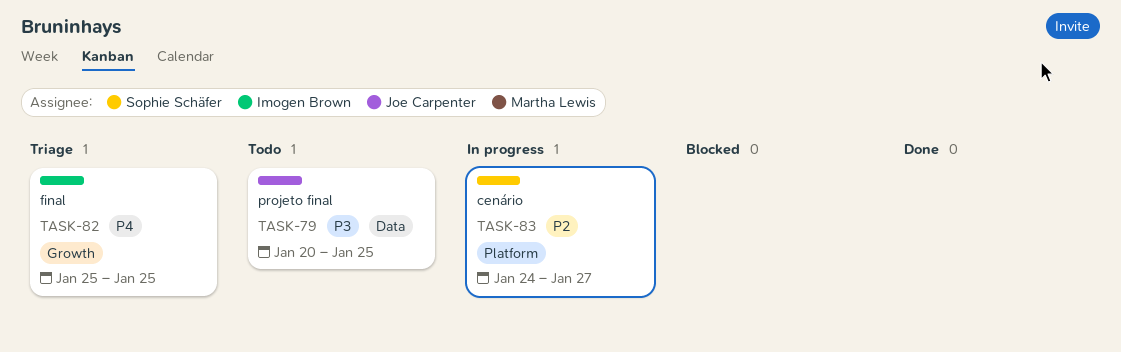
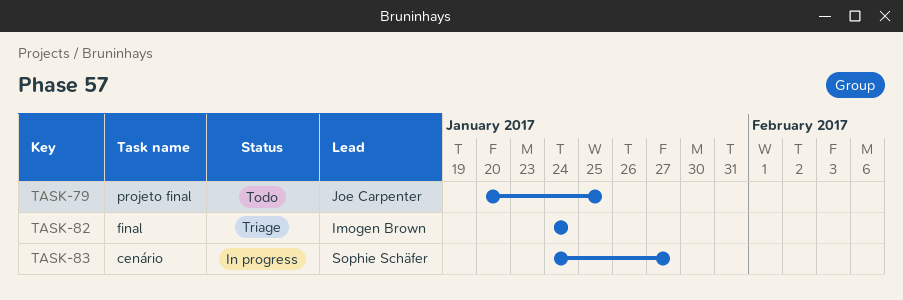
TASK-82, start: Jan 25 -> Jan 24
TASK-82, due: Jan 25 -> Jan 24

